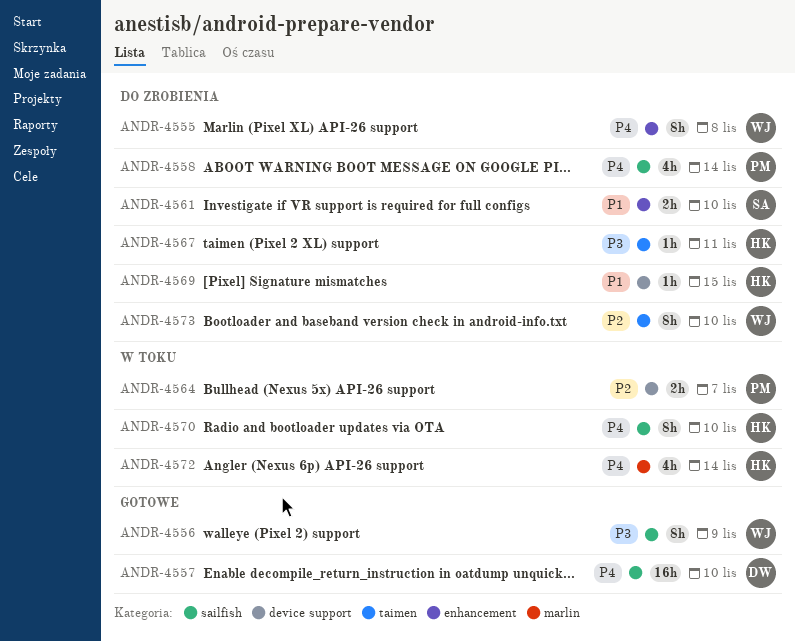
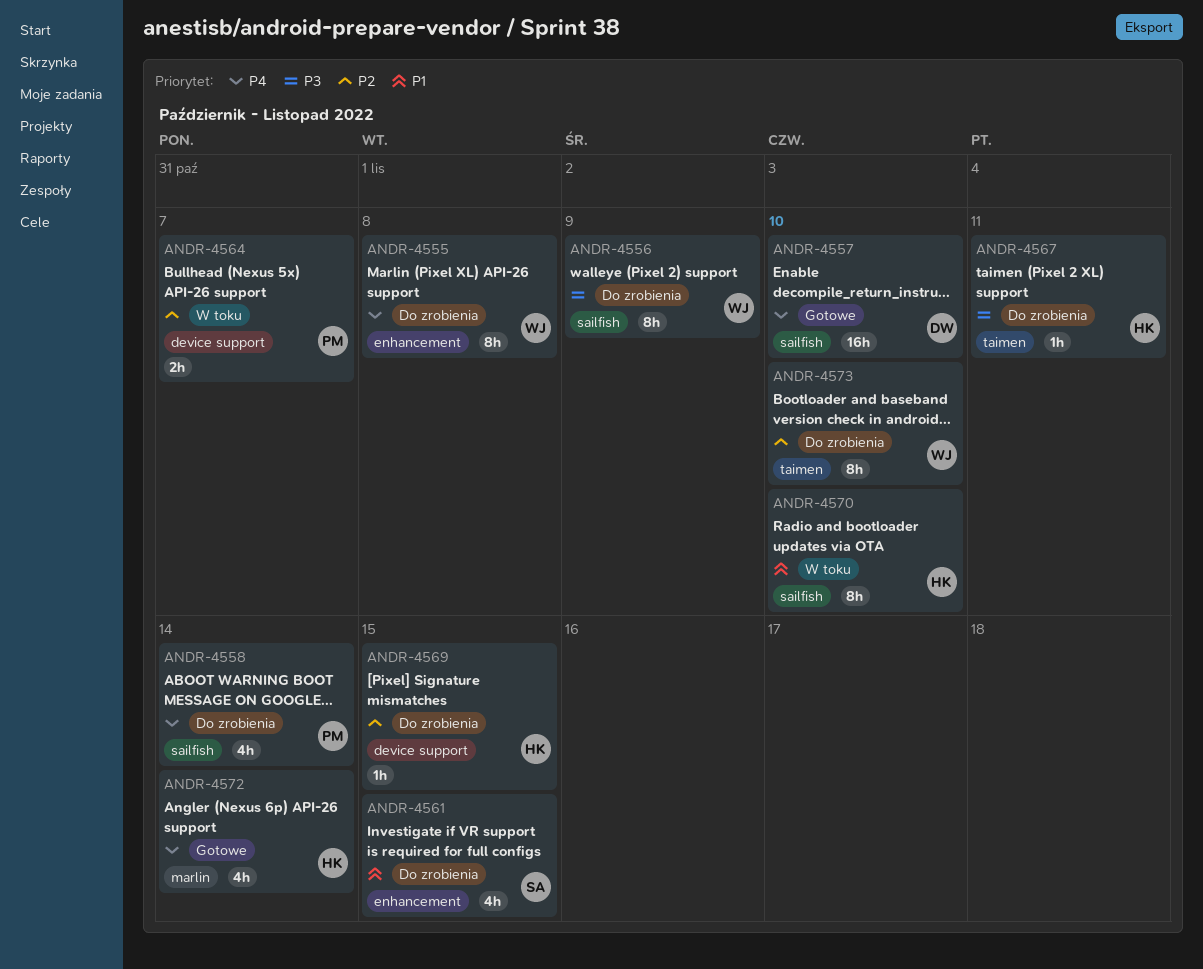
ANDR-4556, status: Gotowe -> Do zrobienia
ANDR-4561, estimate: 2h -> 4h
ANDR-4561, due: Nov 10 -> Nov 15
ANDR-4569, priority: P1 -> P2
ANDR-4570, priority: P4 -> P1
ANDR-4572, status: W toku -> Gotowe

